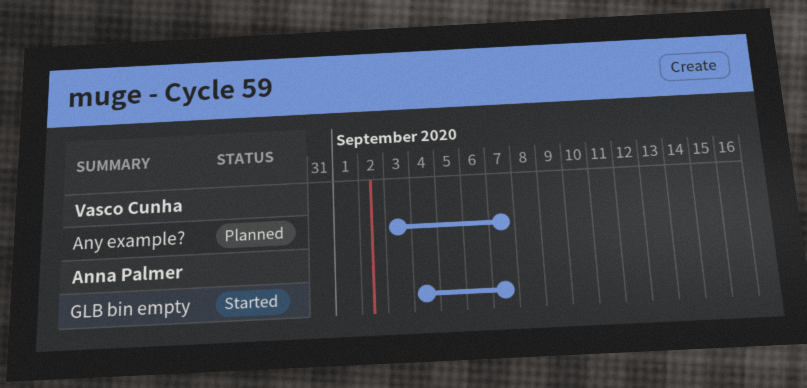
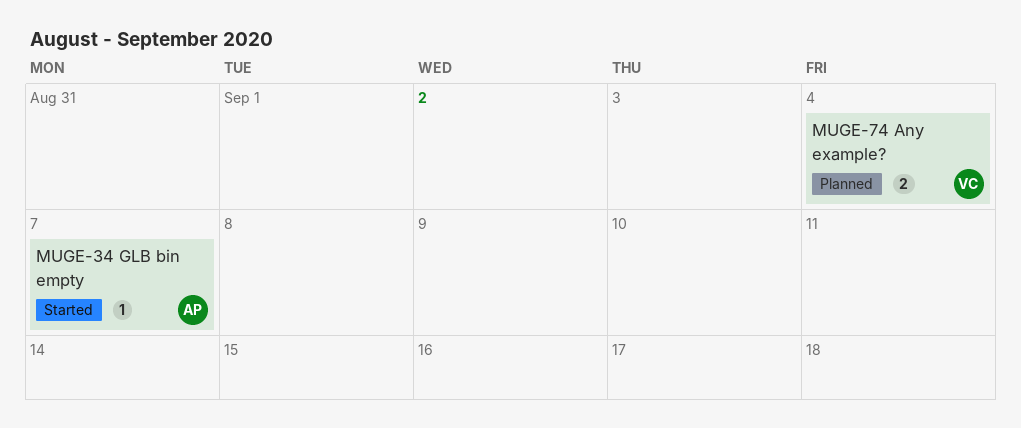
Any example?, due: Sep 7 -> Sep 4

